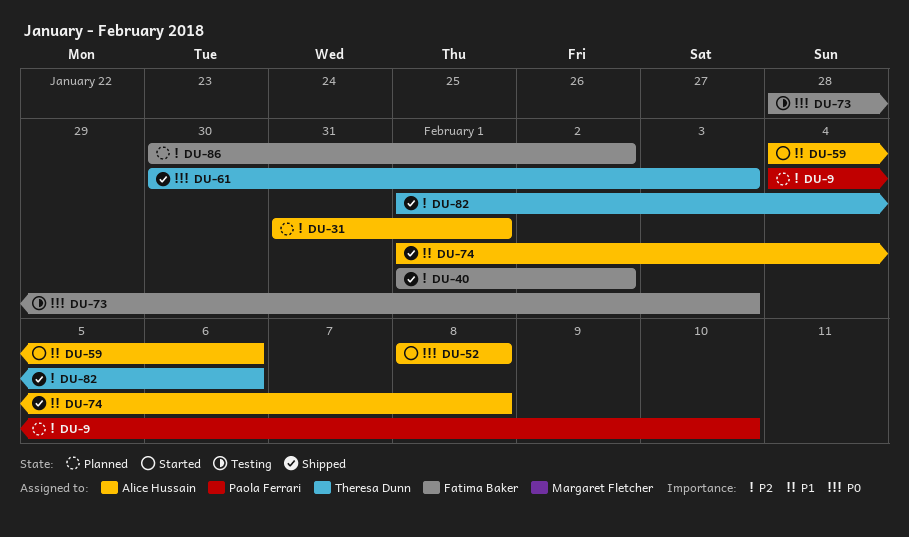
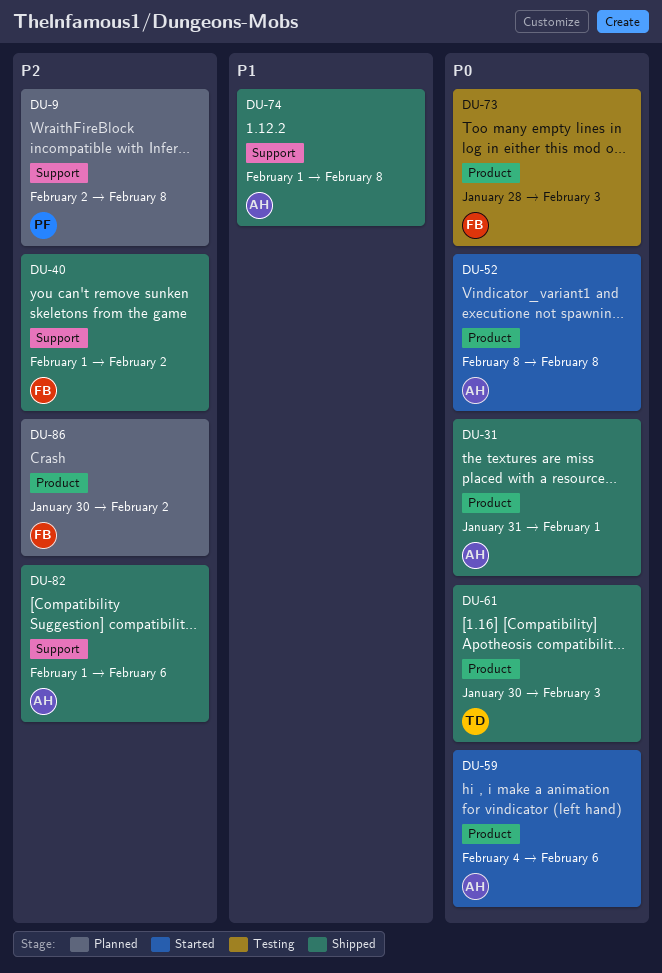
DU-9, start: Feb 4 -> Feb 2
DU-9, due: Feb 10 -> Feb 8
DU-31, status: Planned -> Shipped
DU-31, priority: P2 -> P0
DU-59, priority: P1 -> P0
DU-82, owner: Theresa Dunn -> Alice Hussain

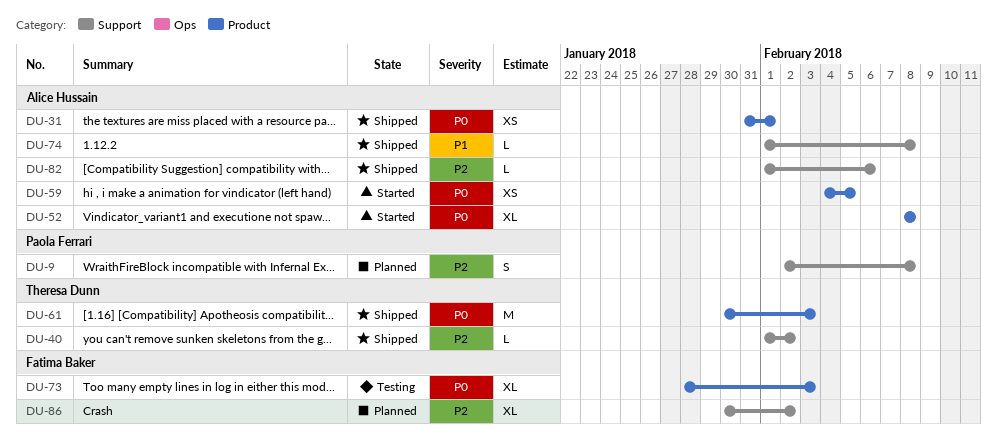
DU-40, owner: Fatima Baker -> Theresa Dunn
DU-59, due: Feb 6 -> Feb 5
DU-86, label: Product -> Support

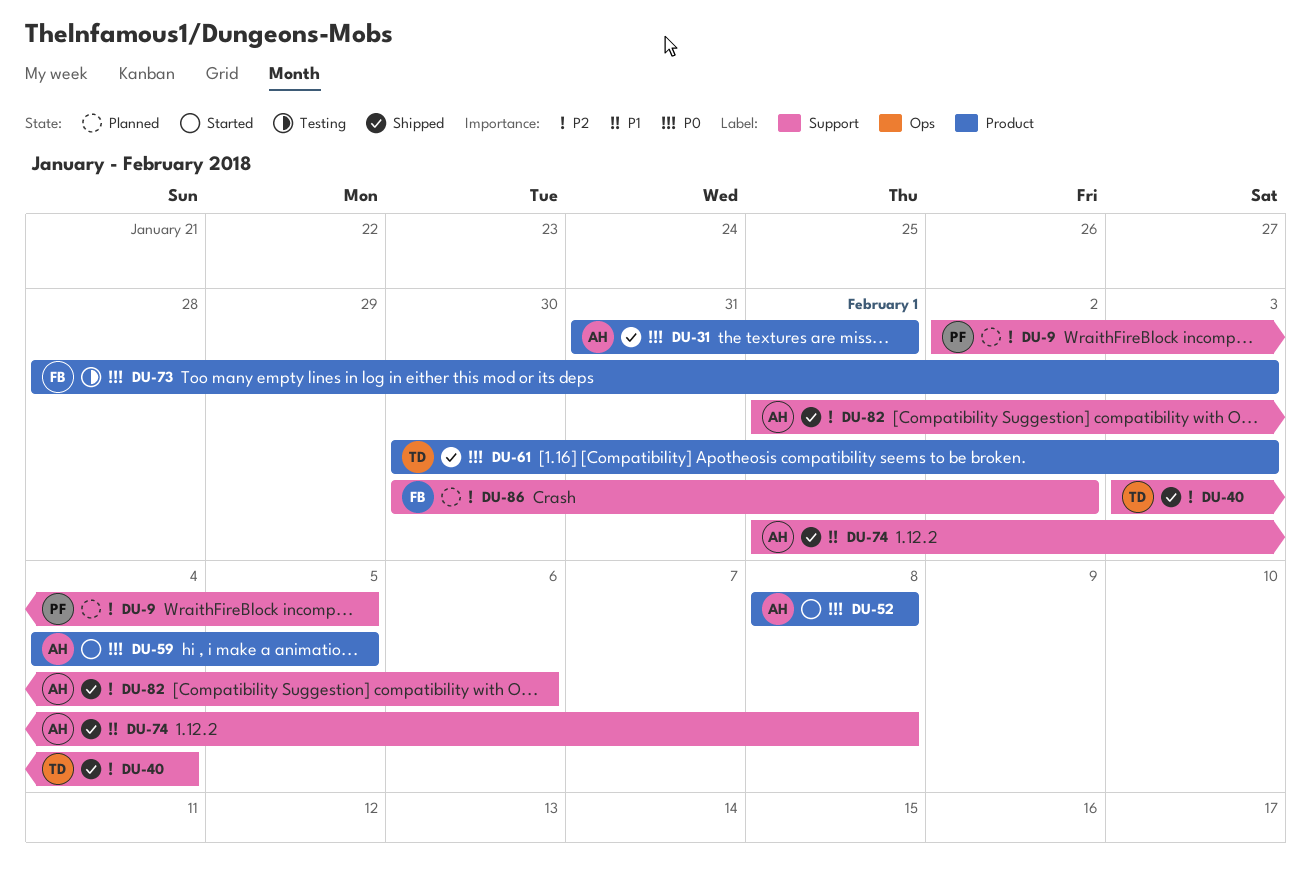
DU-9, due: Feb 8 -> Feb 5
DU-40, start: Feb 1 -> Feb 3
DU-40, due: Feb 2 -> Feb 4

